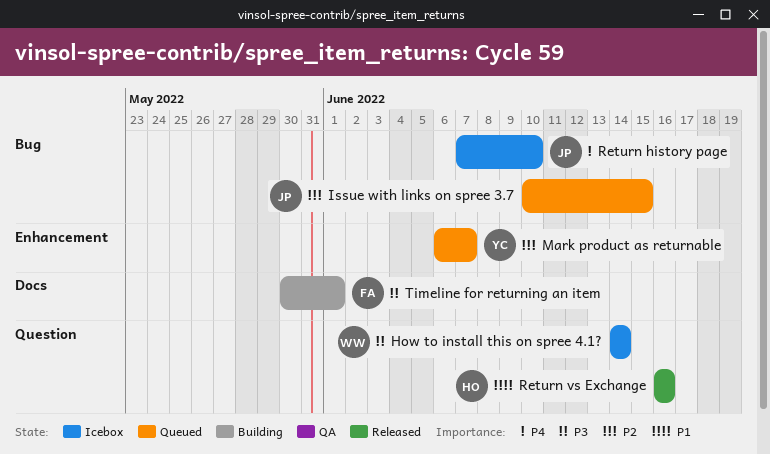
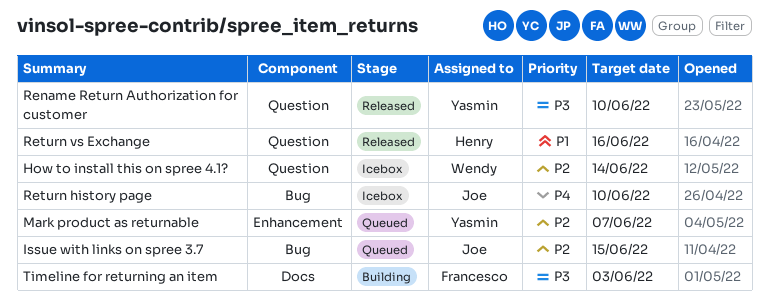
How to install this on spree 4.1?, priority: P3 -> P2
Rename Return Authorization for customer: none -> present
Timeline for returning an item, due: Jun 1 -> Jun 3

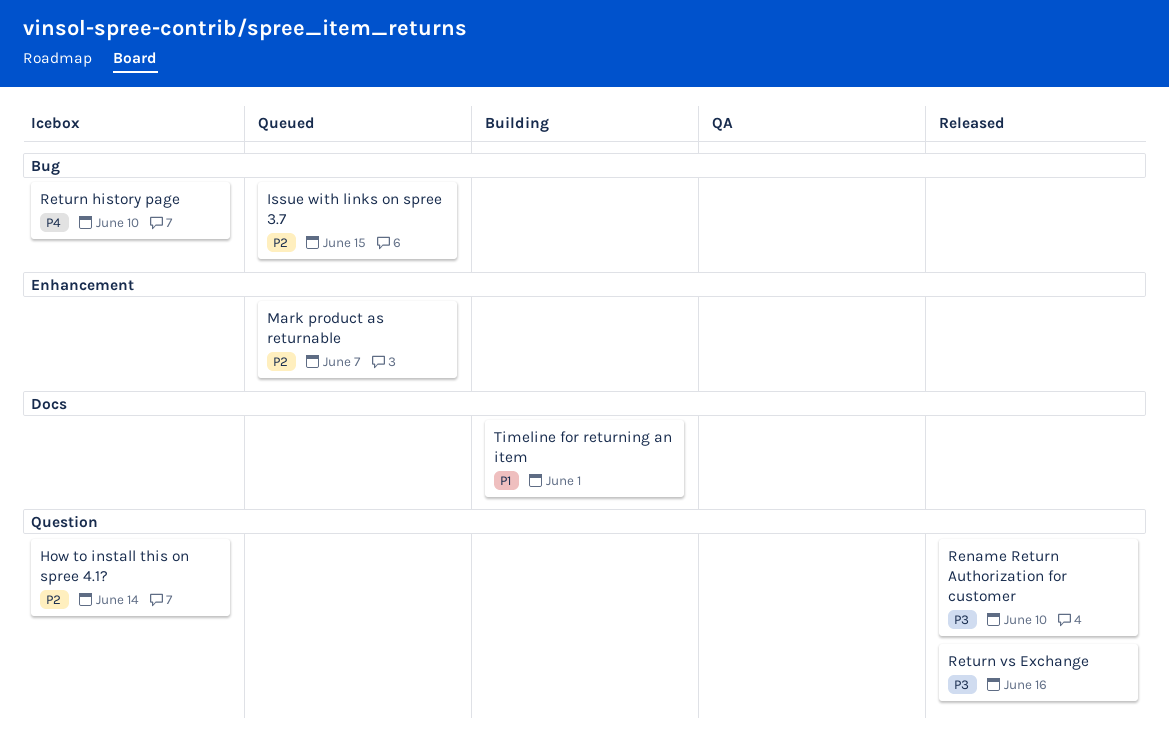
Return vs Exchange, priority: P1 -> P3
Timeline for returning an item, priority: P3 -> P1
Timeline for returning an item, due: Jun 3 -> Jun 1

